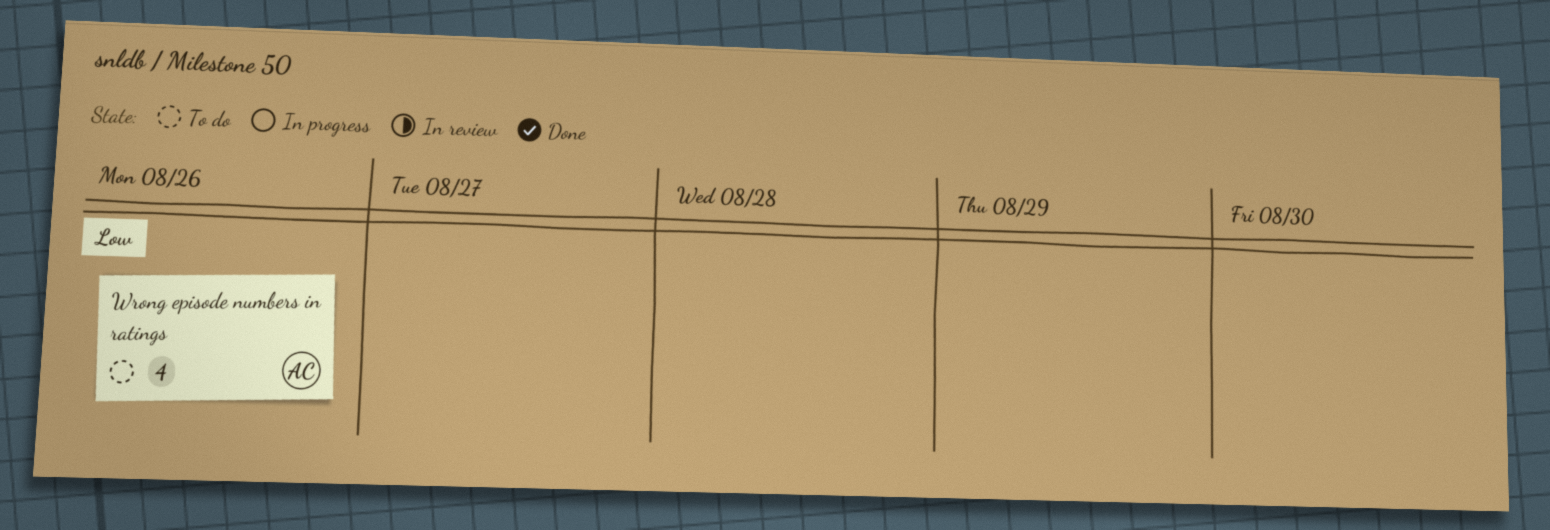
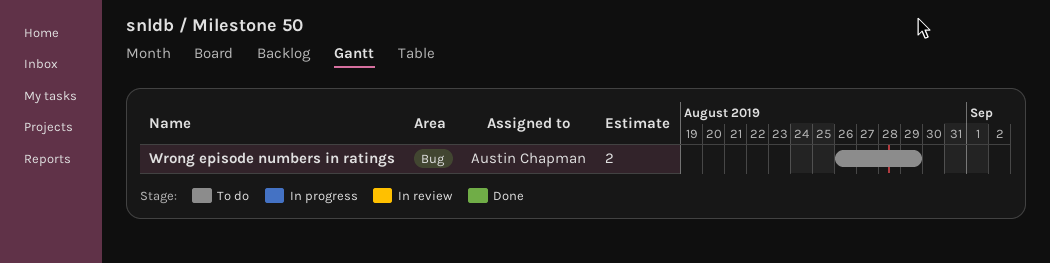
Wrong episode numbers in ratings, estimate: 4 -> 2
Wrong episode numbers in ratings, due: Aug 26 -> Aug 29

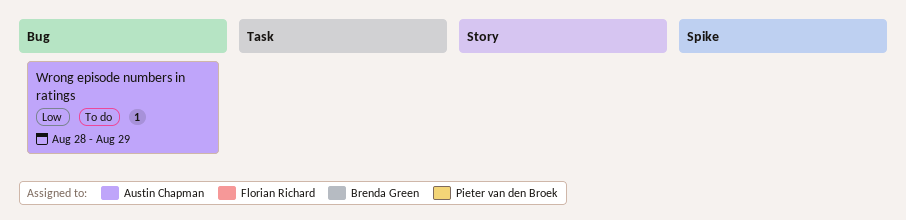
Wrong episode numbers in ratings, estimate: 2 -> 1
Wrong episode numbers in ratings, start: Aug 26 -> Aug 28

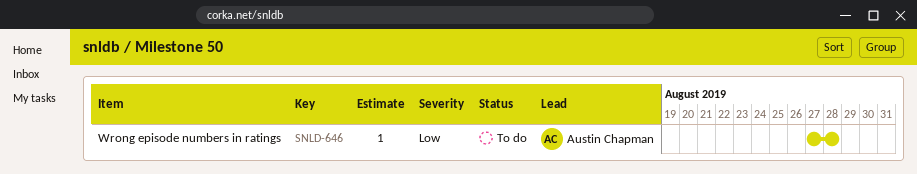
Wrong episode numbers in ratings, start: Aug 28 -> Aug 27
Wrong episode numbers in ratings, due: Aug 29 -> Aug 28

